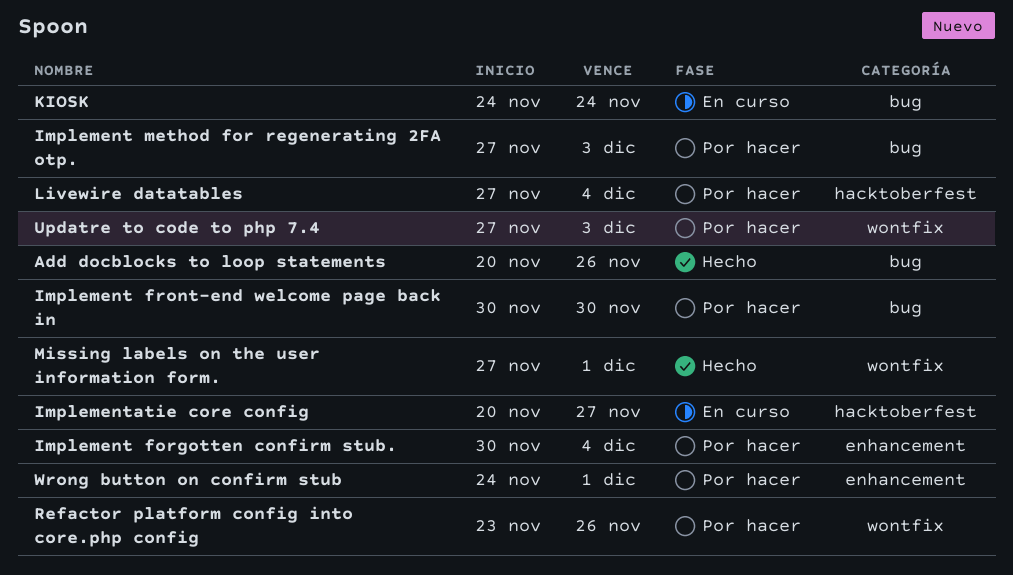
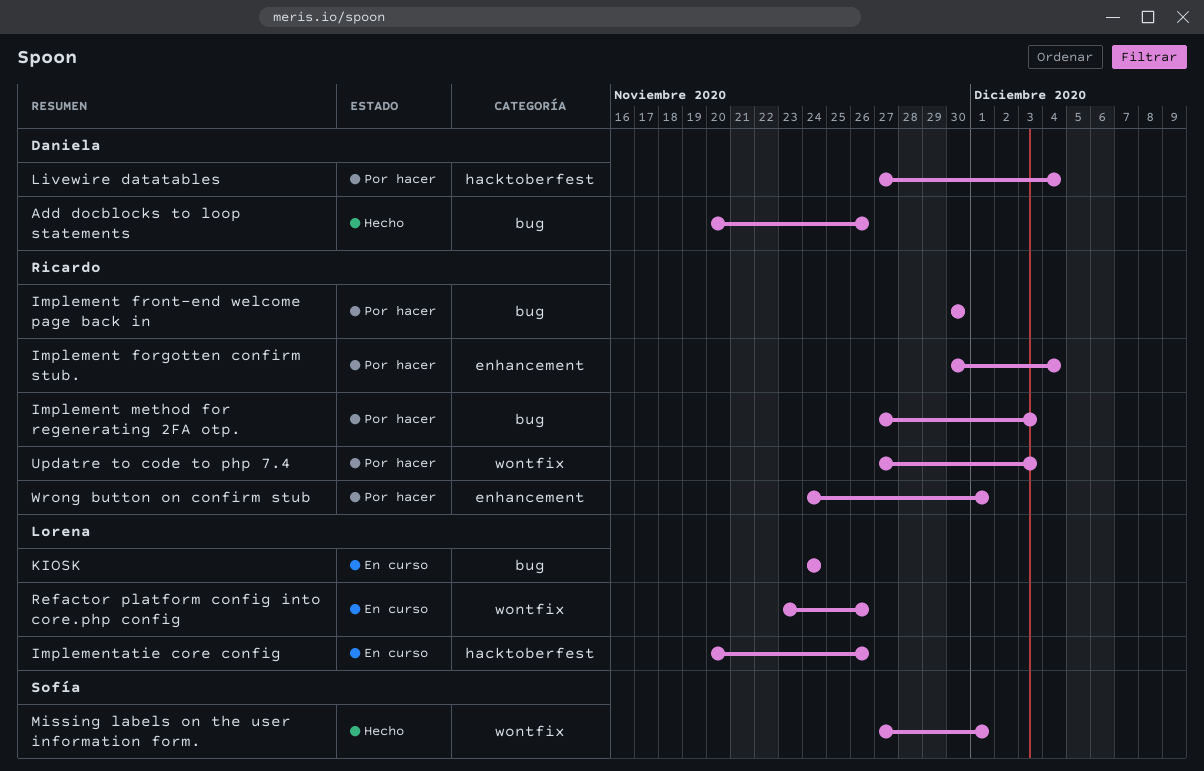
Implementatie core config, due: Nov 27 -> Nov 26
Refactor platform config into core.php config, status: Por hacer -> En curso

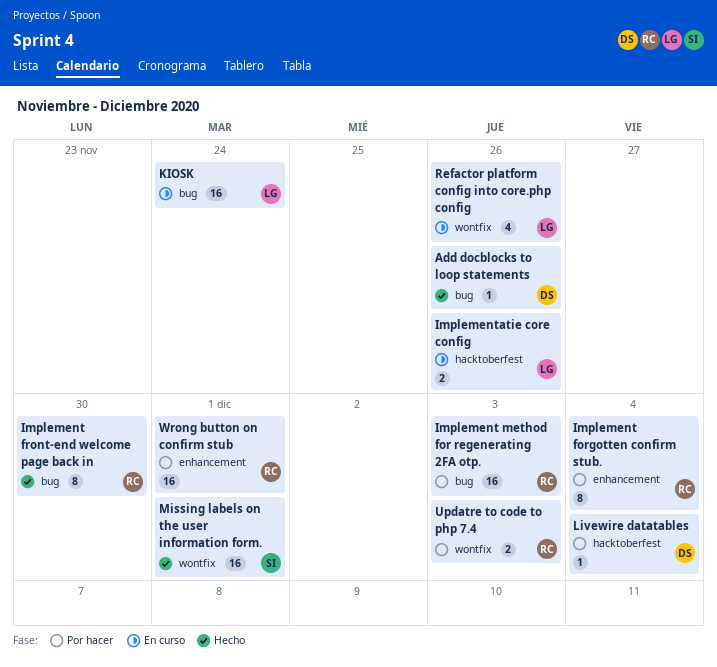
Implement front-end welcome page back in, status: Por hacer -> Hecho

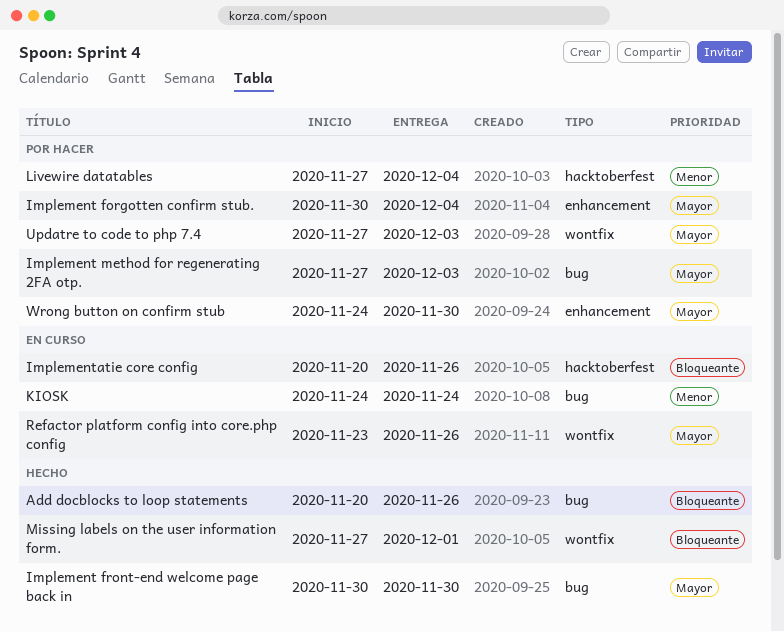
Wrong button on confirm stub, due: Dec 1 -> Nov 30

